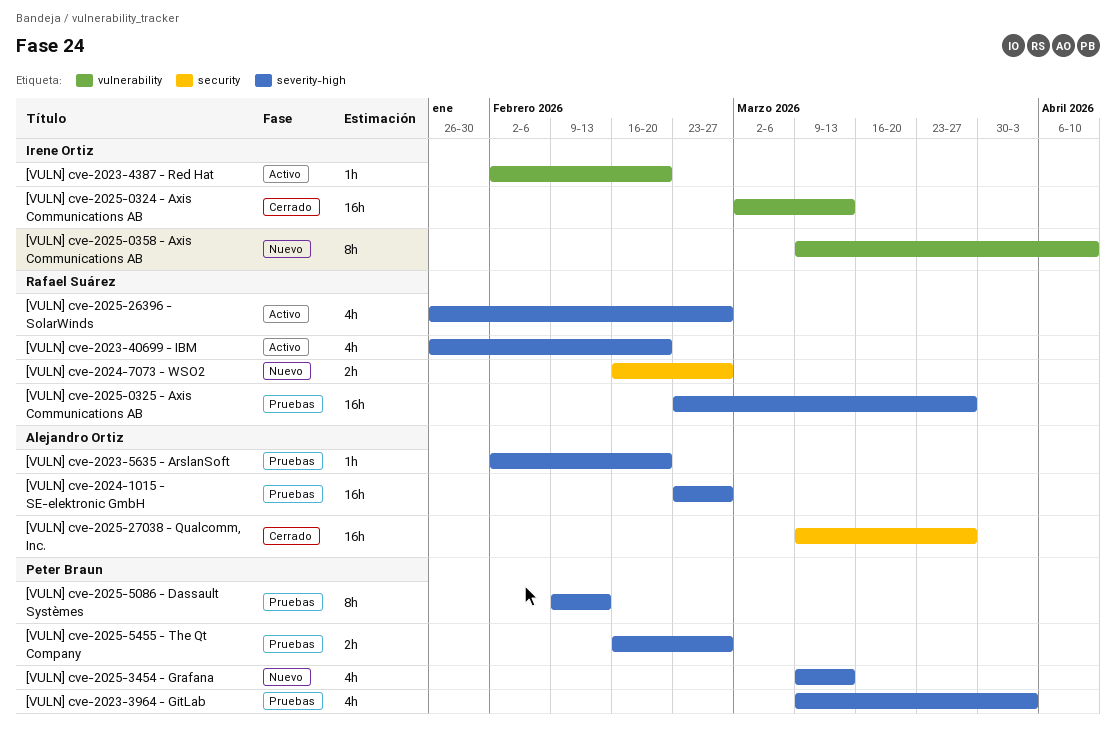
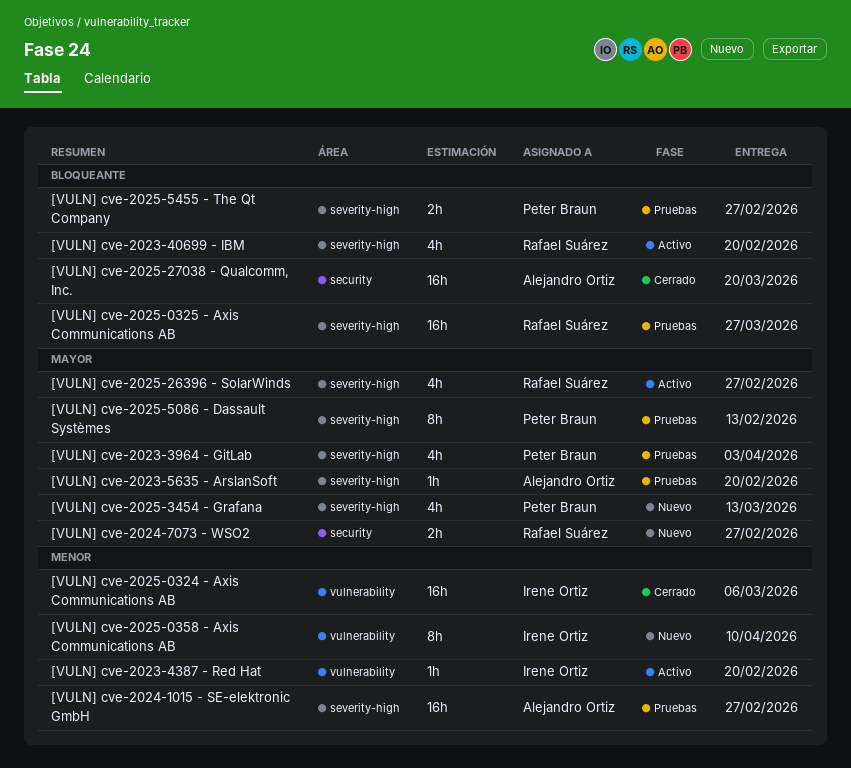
[VULN] cve-2025-0324 - Axis Communications AB, due: Mar 13 -> Mar 6
[VULN] cve-2025-27038 - Qualcomm, Inc., due: Mar 27 -> Mar 20

